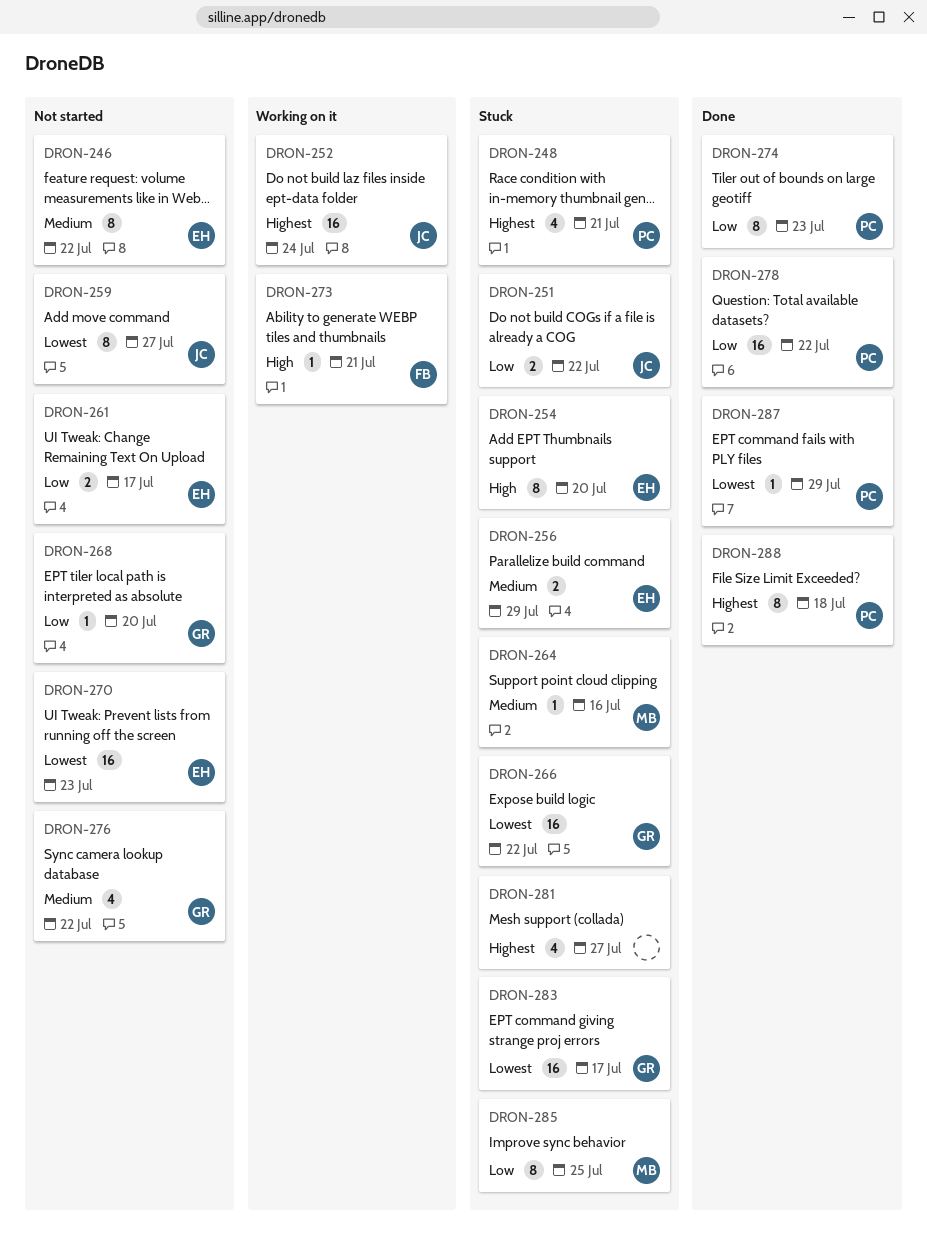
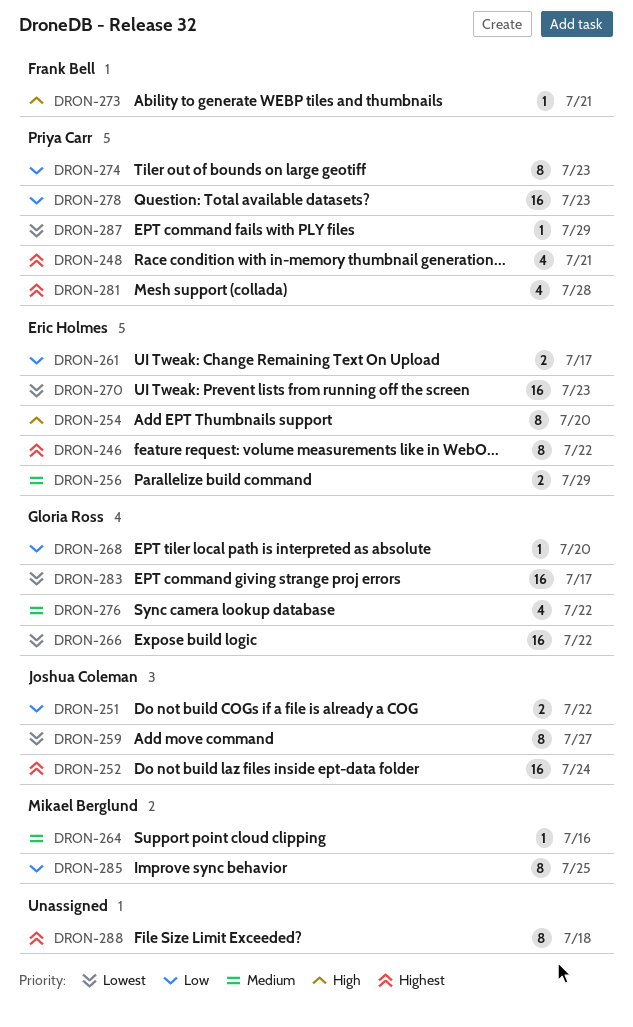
DRON-246, priority: Medium -> Highest
DRON-278, due: Jul 22 -> Jul 23
DRON-281, owner: none -> Priya Carr
DRON-281, due: Jul 27 -> Jul 28
DRON-288, owner: Priya Carr -> none

